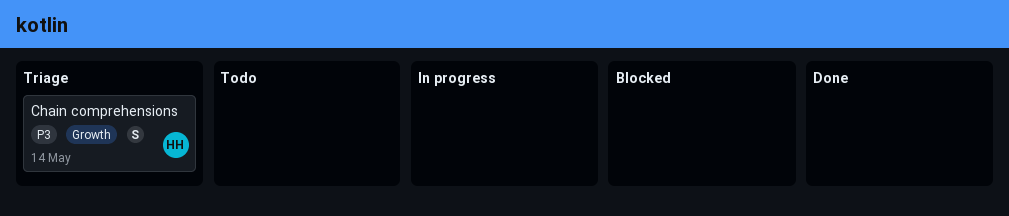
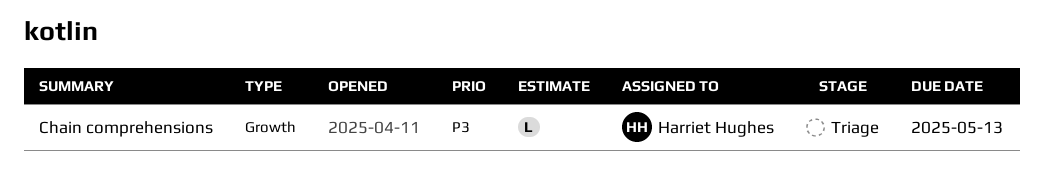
Chain comprehensions, estimate: S -> L
Chain comprehensions, due: May 14 -> May 13

